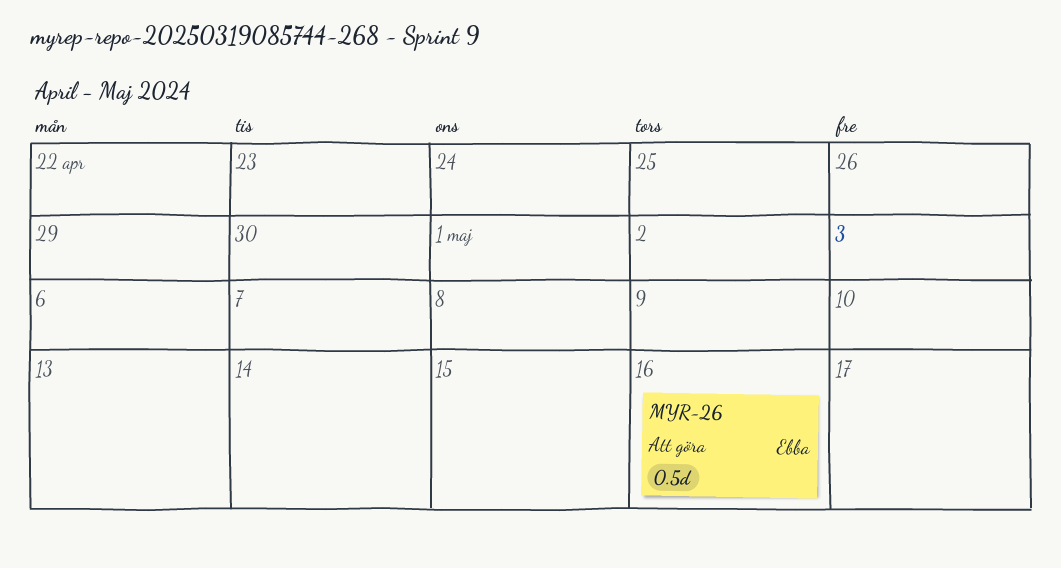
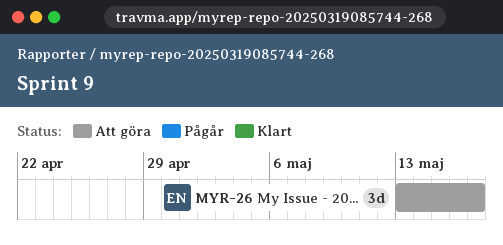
MYR-26, estimate: 0.5d -> 3d
MYR-26, due: May 16 -> May 17

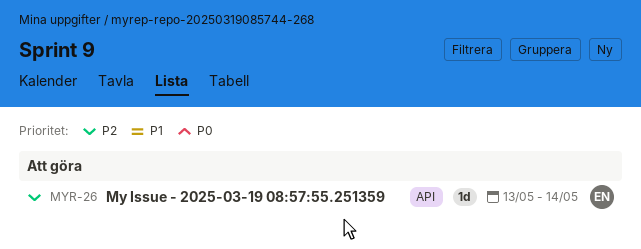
MYR-26, estimate: 3d -> 1d
MYR-26, due: May 17 -> May 14

